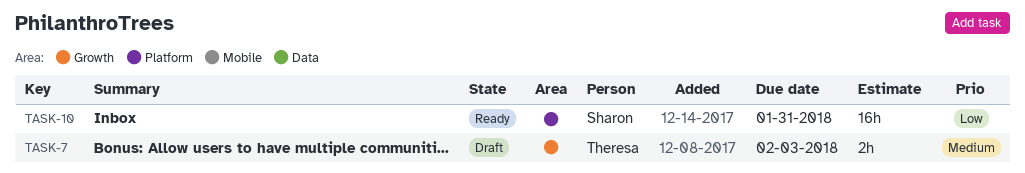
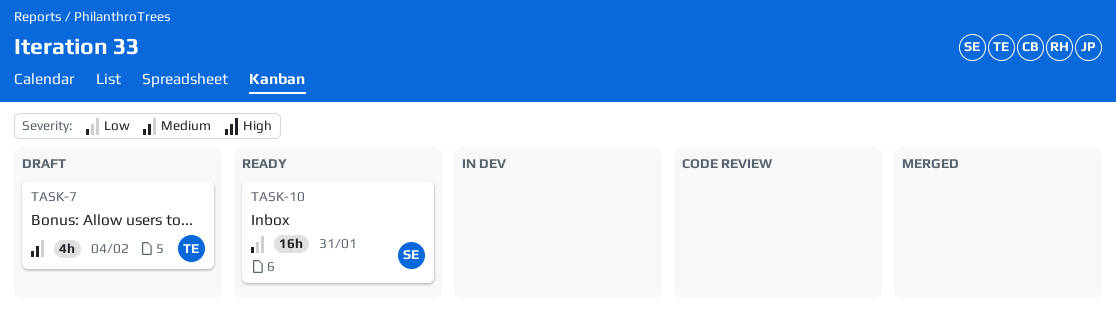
TASK-7, estimate: 2h -> 4h
TASK-7, due: Feb 3 -> Feb 4

